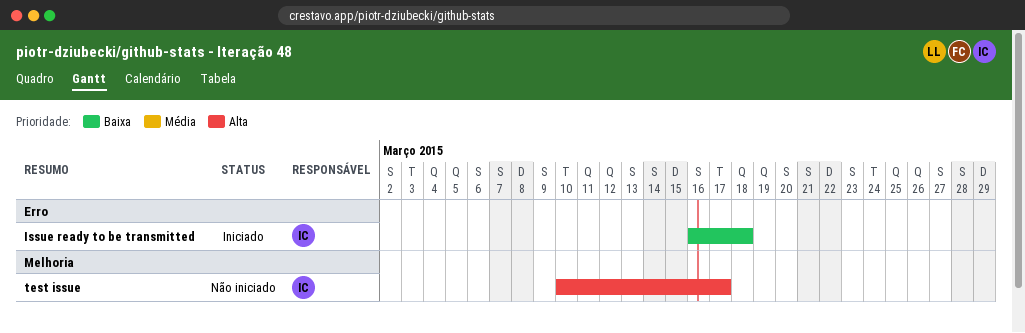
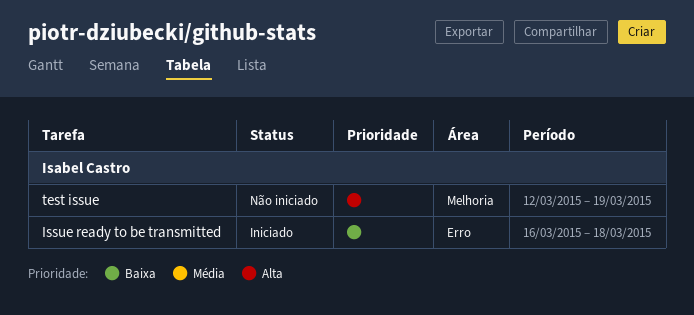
test issue, start: Mar 10 -> Mar 12
test issue, due: Mar 17 -> Mar 19

